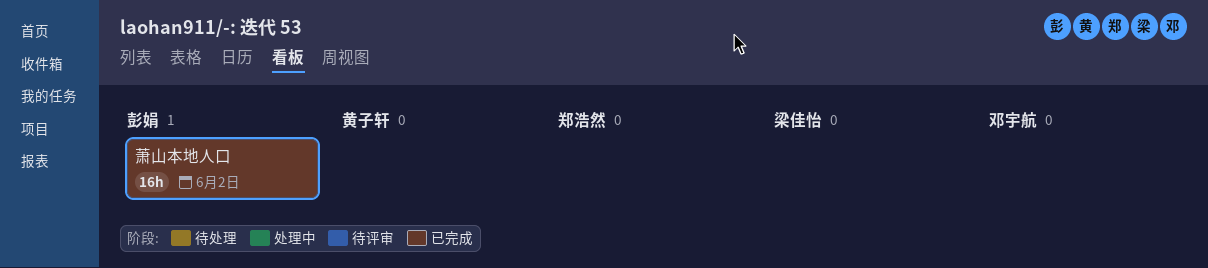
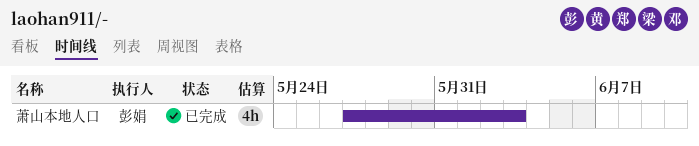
萧山本地人口, estimate: 16h -> 4h
萧山本地人口, due: Jun 2 -> Jun 3

